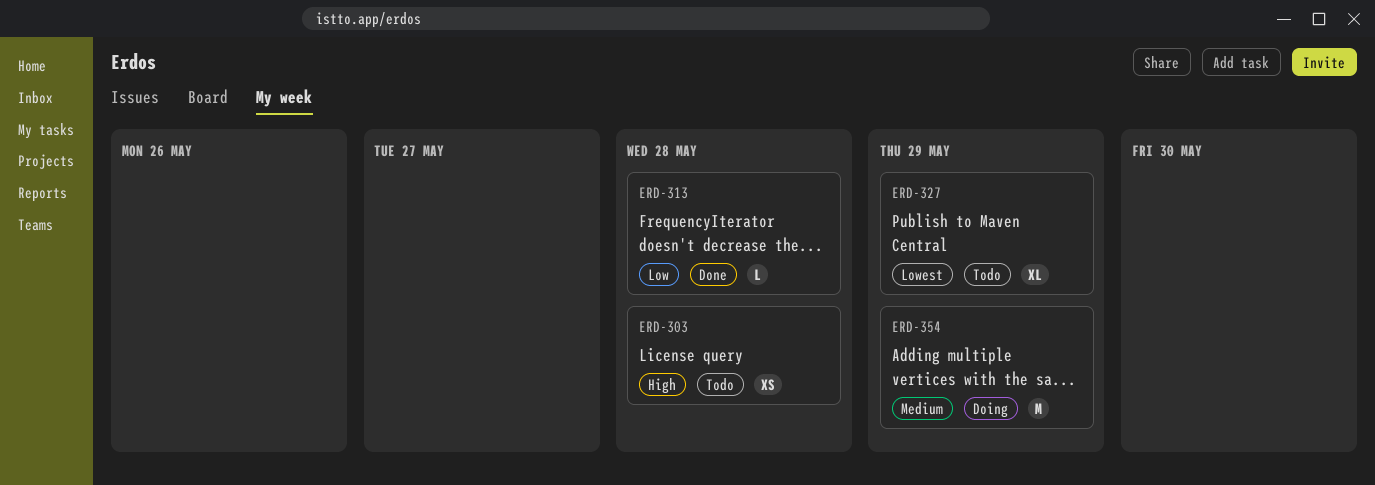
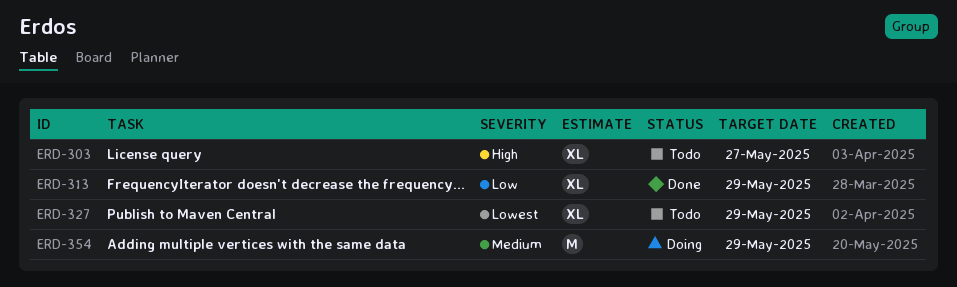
ERD-303, estimate: XS -> XL
ERD-303, due: May 28 -> May 27
ERD-313, estimate: L -> XL
ERD-313, due: May 28 -> May 29

